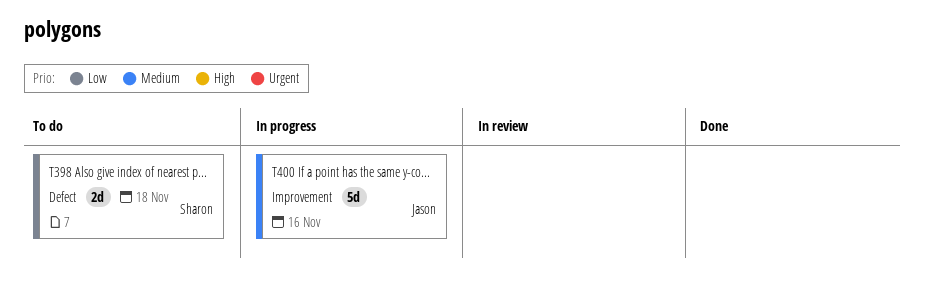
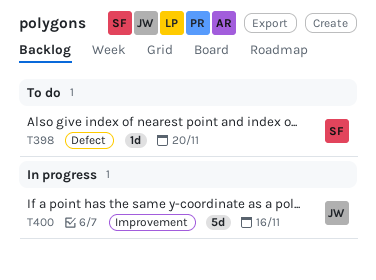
T398, estimate: 2d -> 1d
T398, due: Nov 18 -> Nov 20

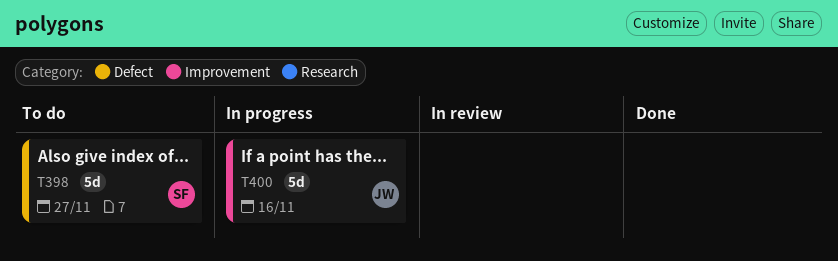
T398, estimate: 1d -> 5d
T398, due: Nov 20 -> Nov 27

